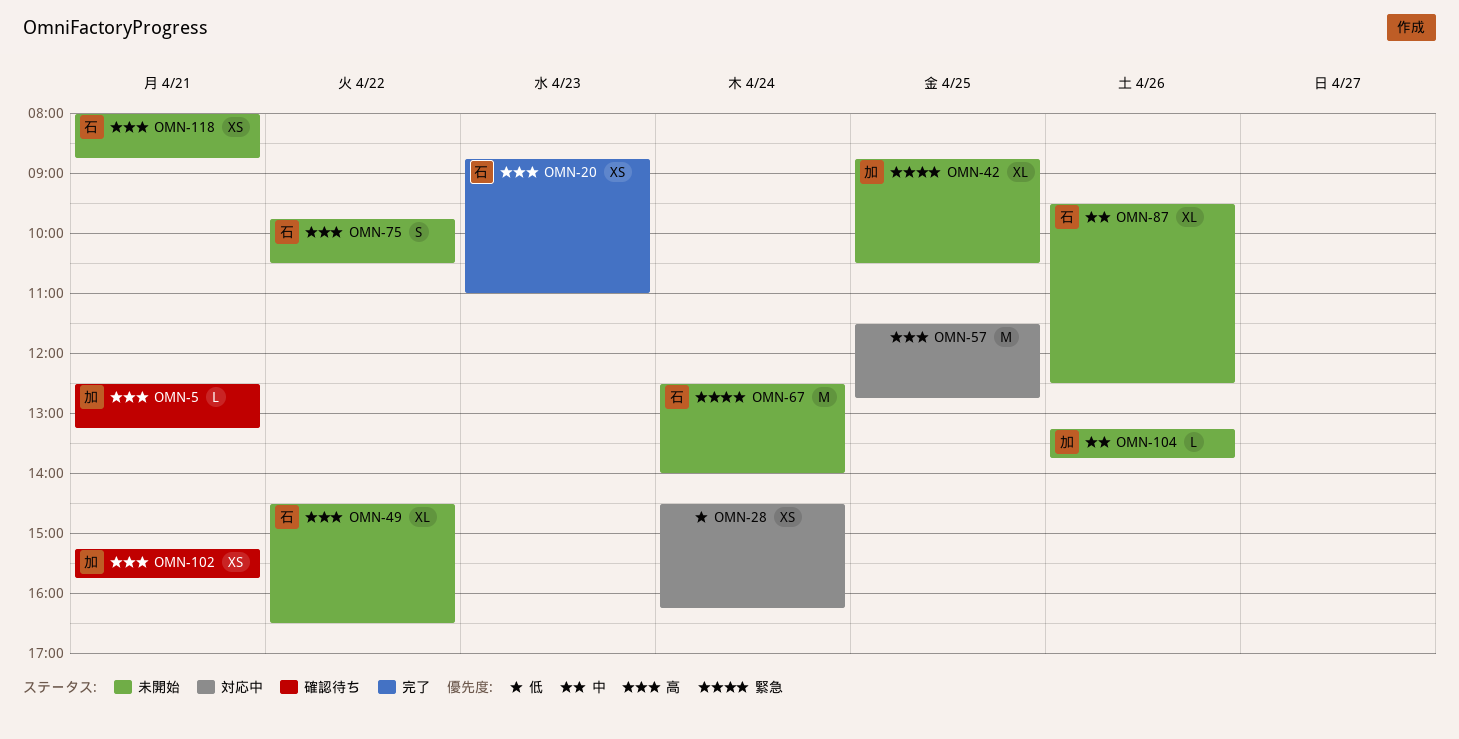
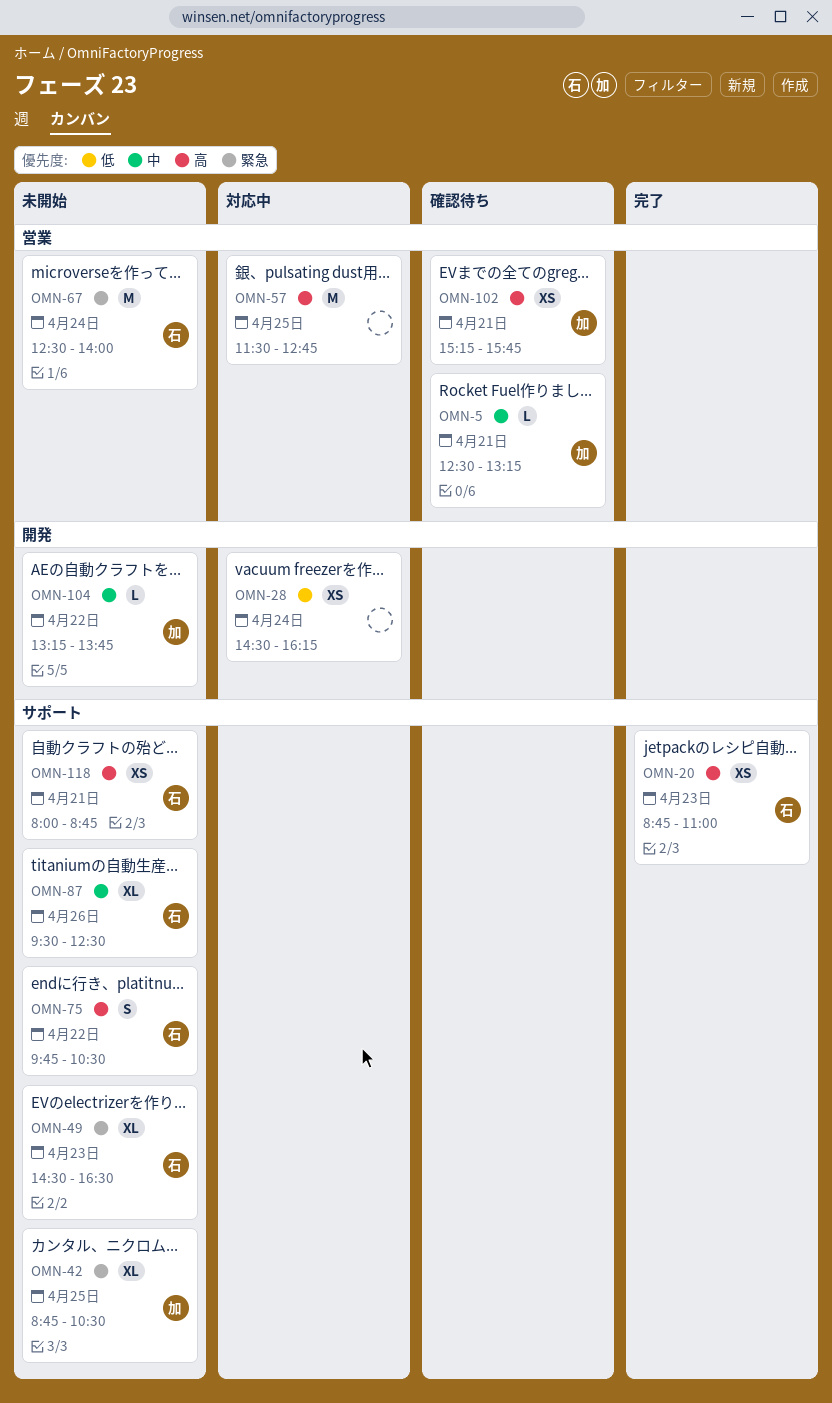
OMN-5, priority: 高 -> 中
OMN-49, priority: 高 -> 緊急
OMN-49, day: Apr 22 -> Apr 23
OMN-104, day: Apr 26 -> Apr 22

